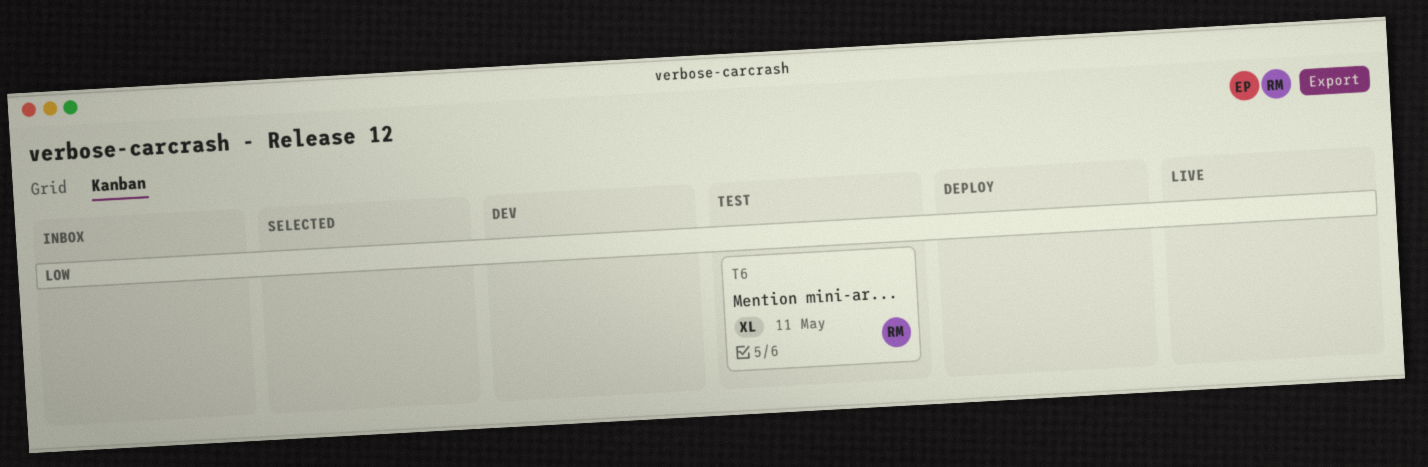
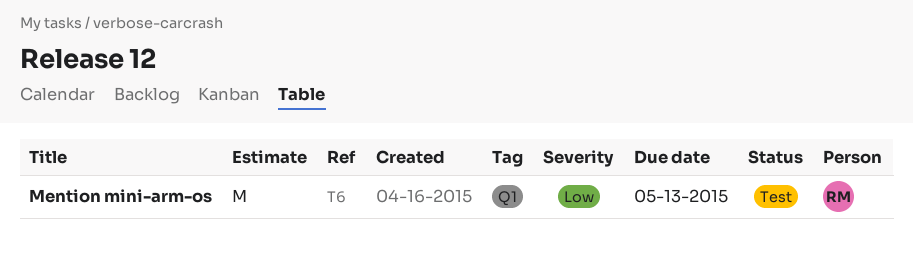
T6, estimate: XL -> M
T6, due: May 11 -> May 13

